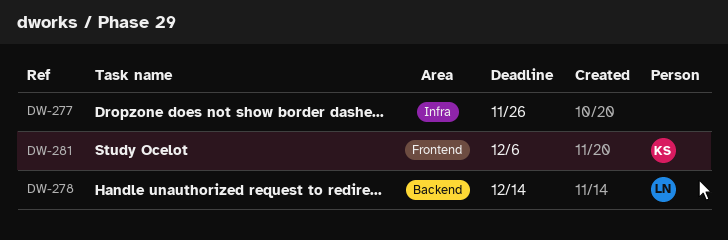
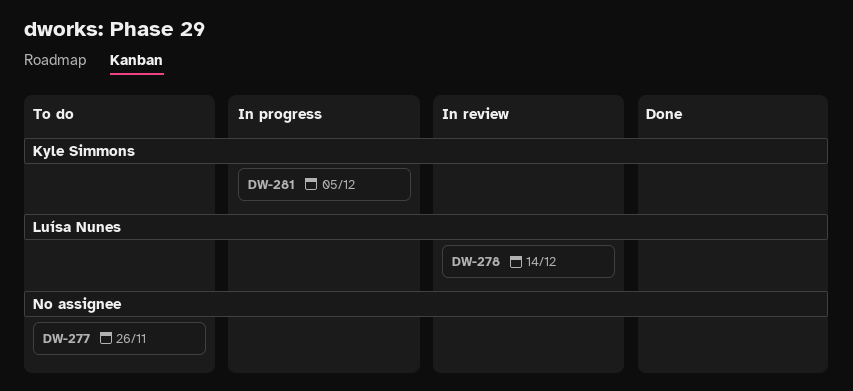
DW-281, due: Dec 6 -> Dec 5

